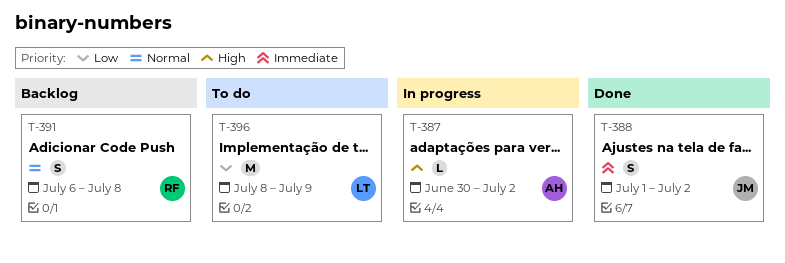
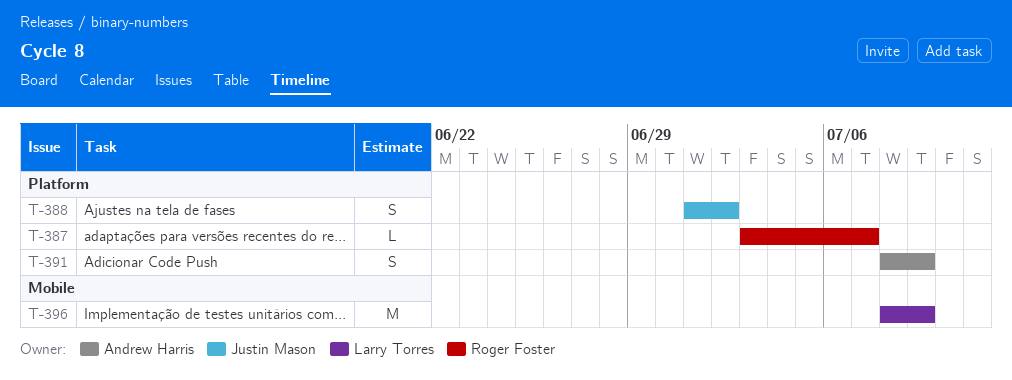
T-387, owner: Andrew Harris -> Roger Foster
T-387, start: Jun 30 -> Jul 3
T-387, due: Jul 2 -> Jul 7
T-391, owner: Roger Foster -> Andrew Harris
T-391, start: Jul 6 -> Jul 8
T-391, due: Jul 8 -> Jul 9

